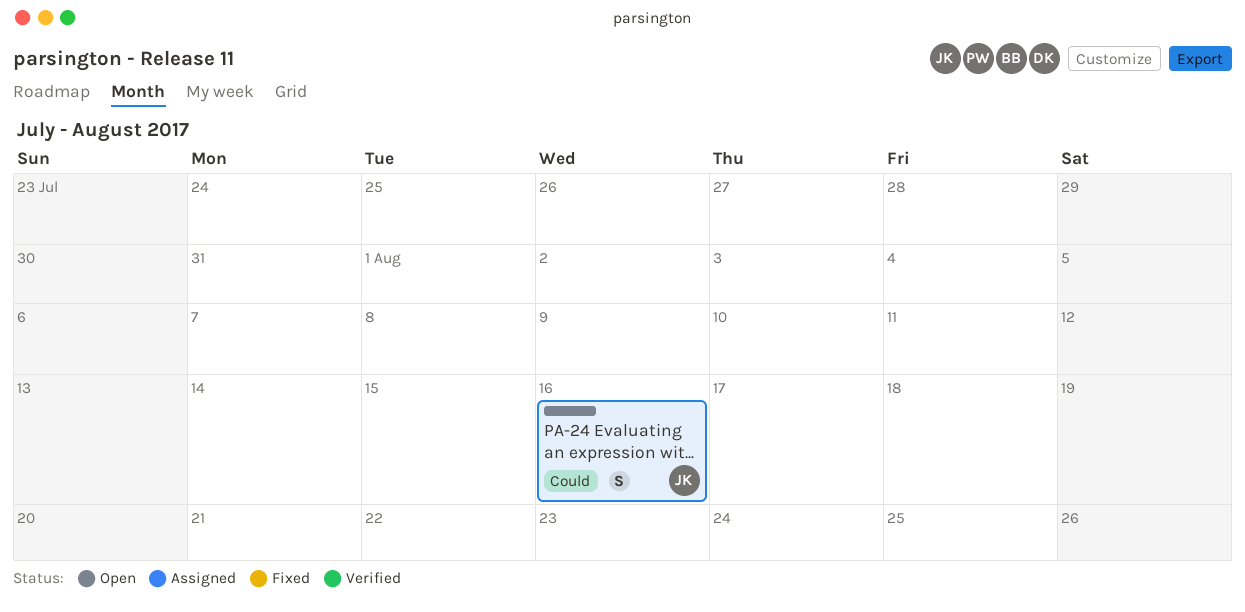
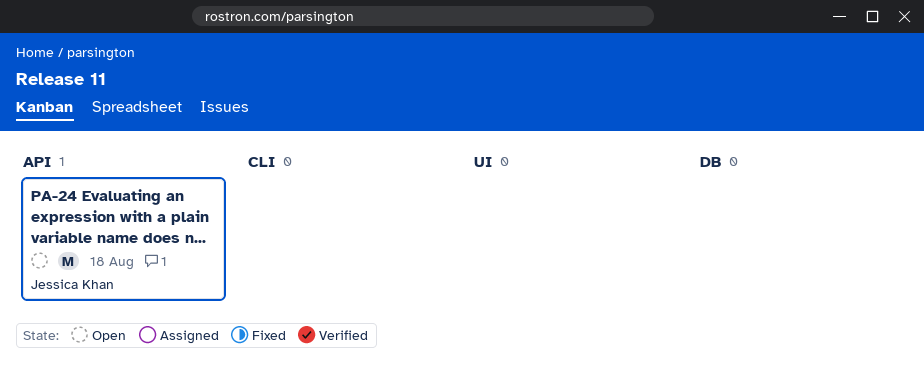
PA-24, estimate: S -> M
PA-24, due: Aug 16 -> Aug 18

